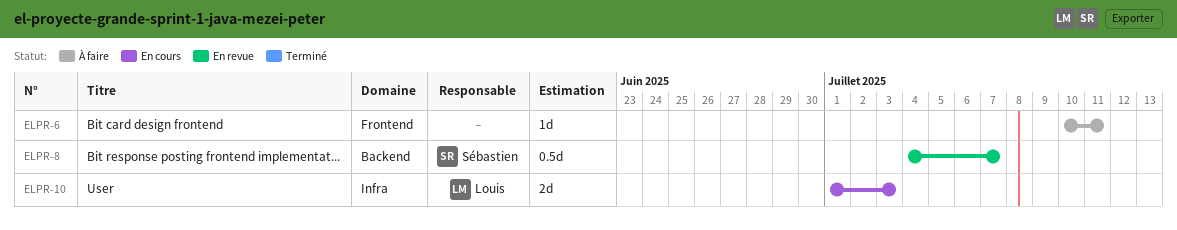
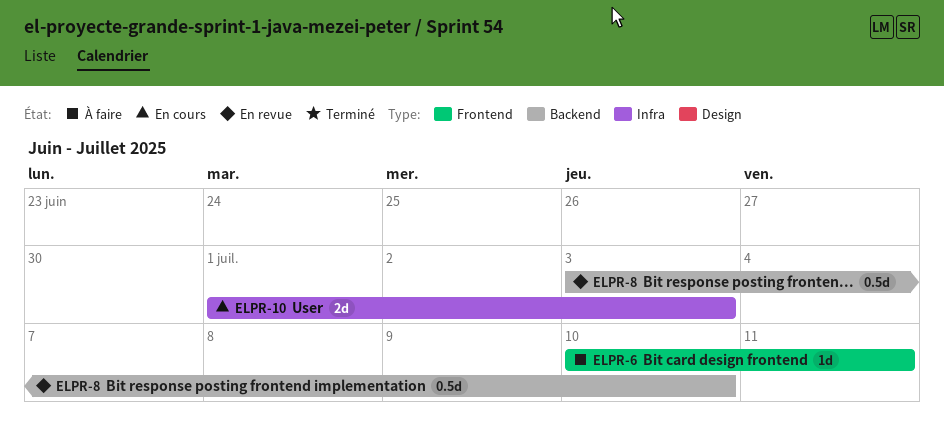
ELPR-8, start: Jul 4 -> Jul 3
ELPR-8, due: Jul 7 -> Jul 10

